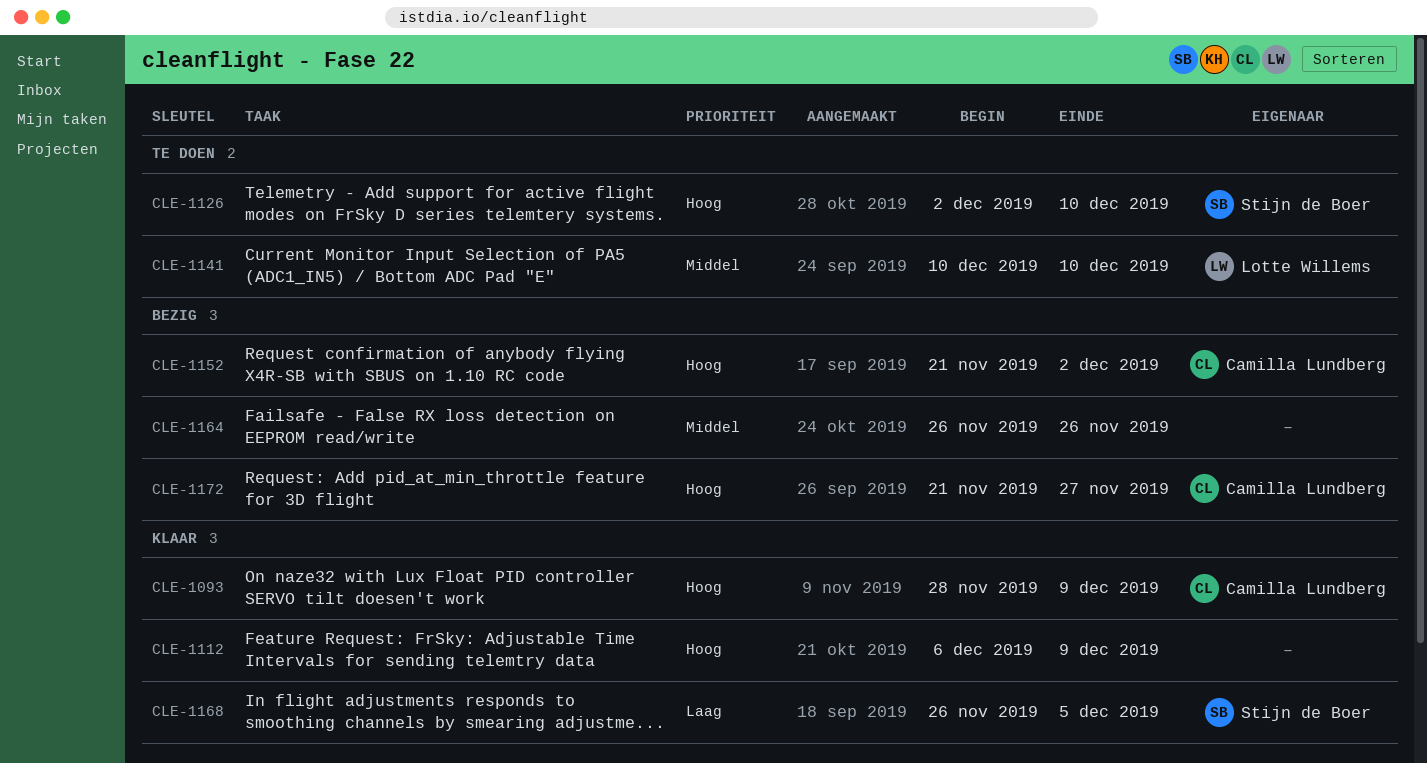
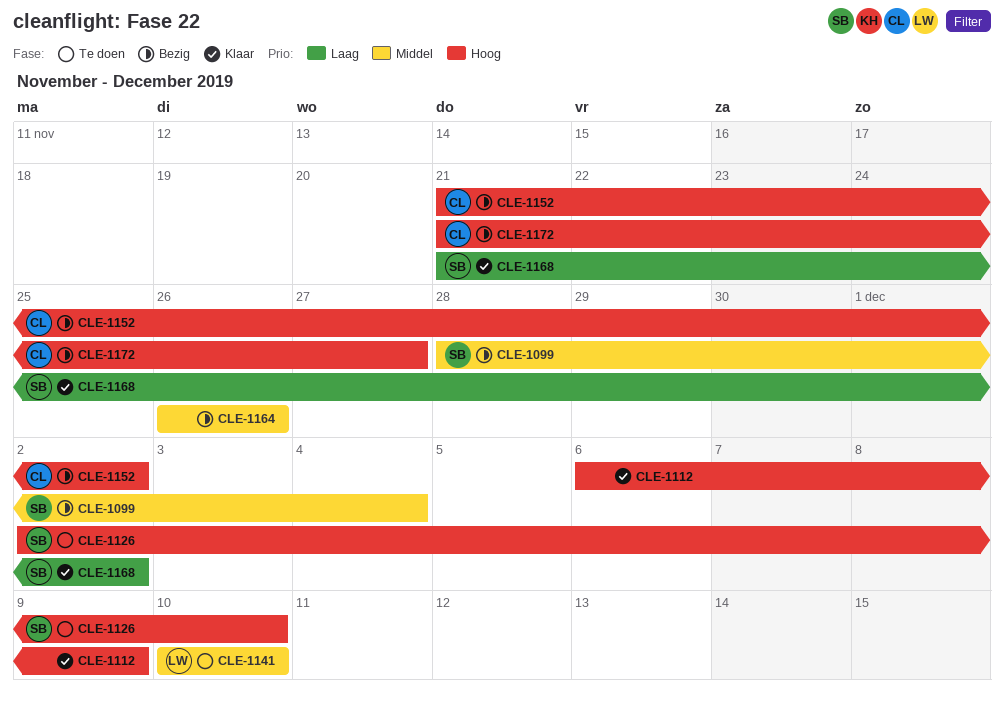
CLE-1093: present -> none
CLE-1099: none -> present
CLE-1168, start: Nov 26 -> Nov 21
CLE-1168, due: Dec 5 -> Dec 2

